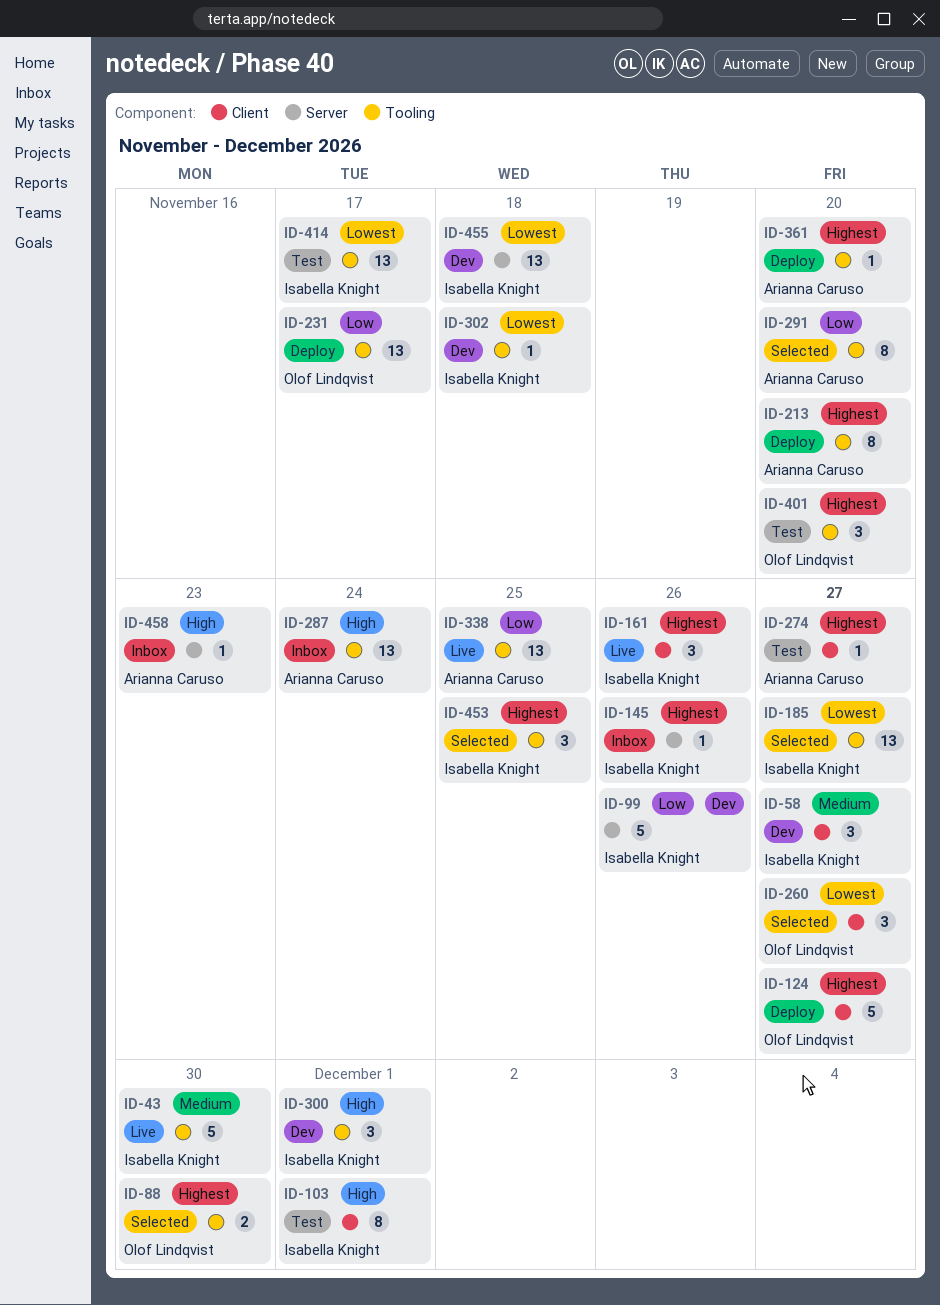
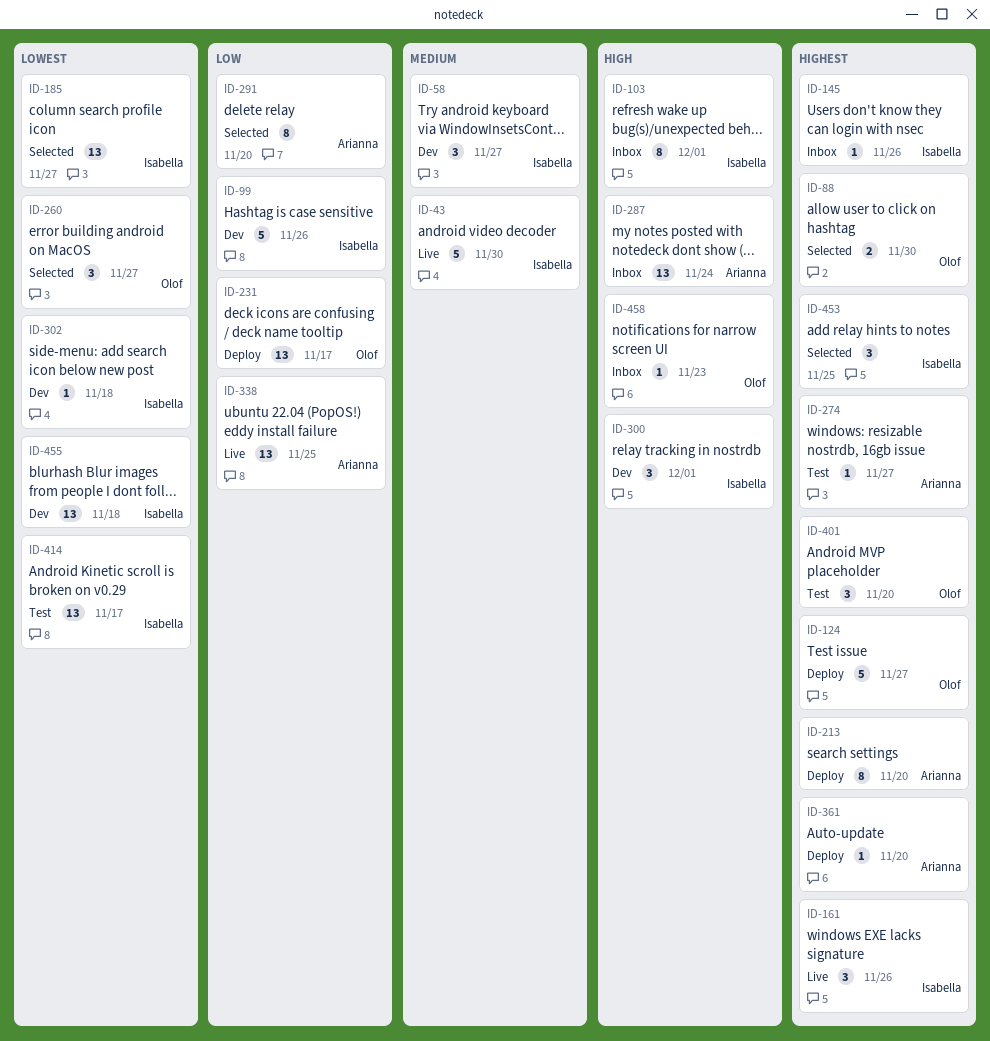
ID-103, status: Test -> Inbox
ID-458, owner: Arianna Caruso -> Olof Lindqvist

